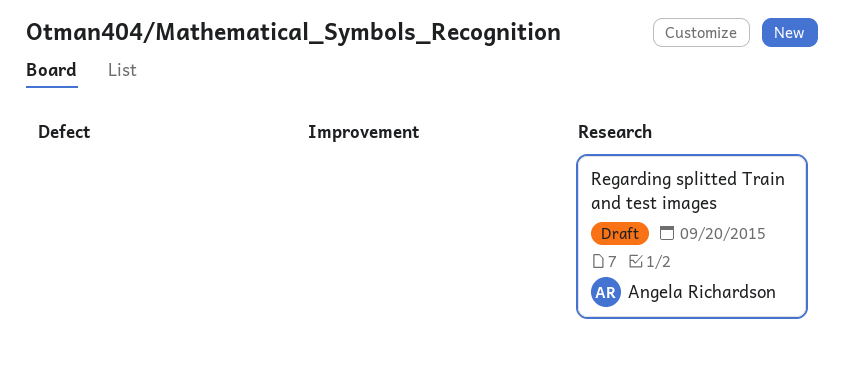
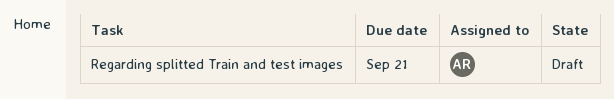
Regarding splitted Train and test images, due: Sep 20 -> Sep 21

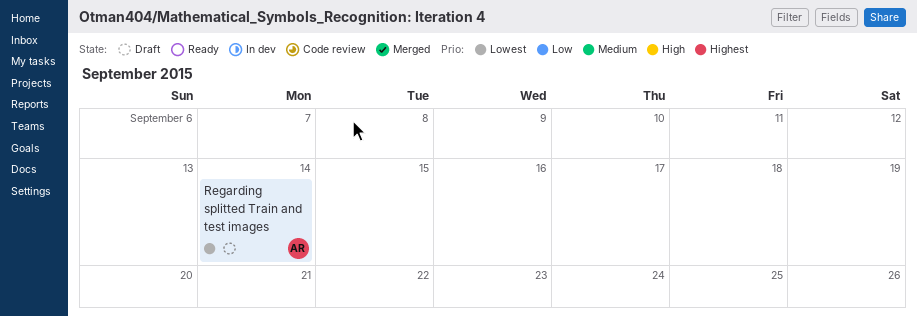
Regarding splitted Train and test images, due: Sep 21 -> Sep 14

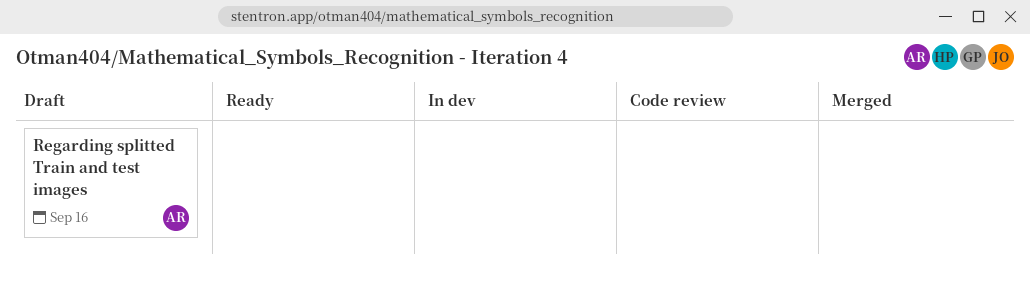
Regarding splitted Train and test images, due: Sep 14 -> Sep 16

